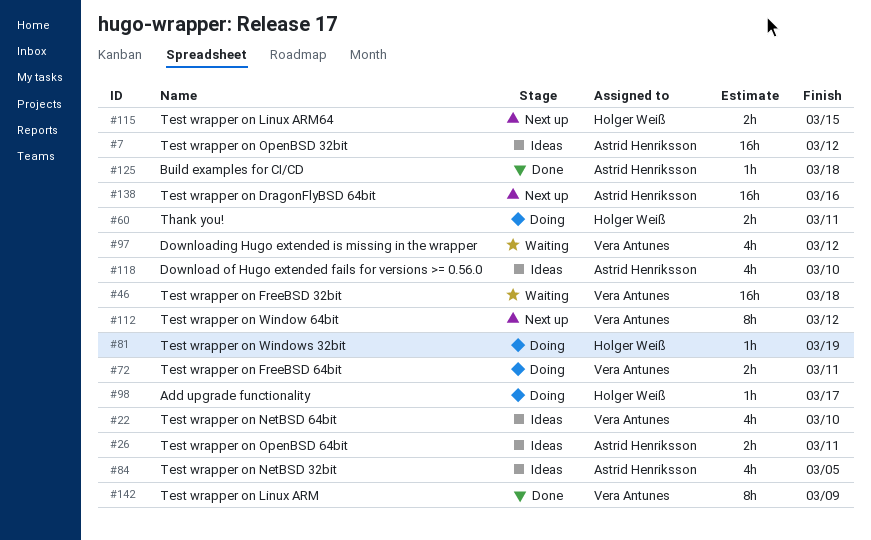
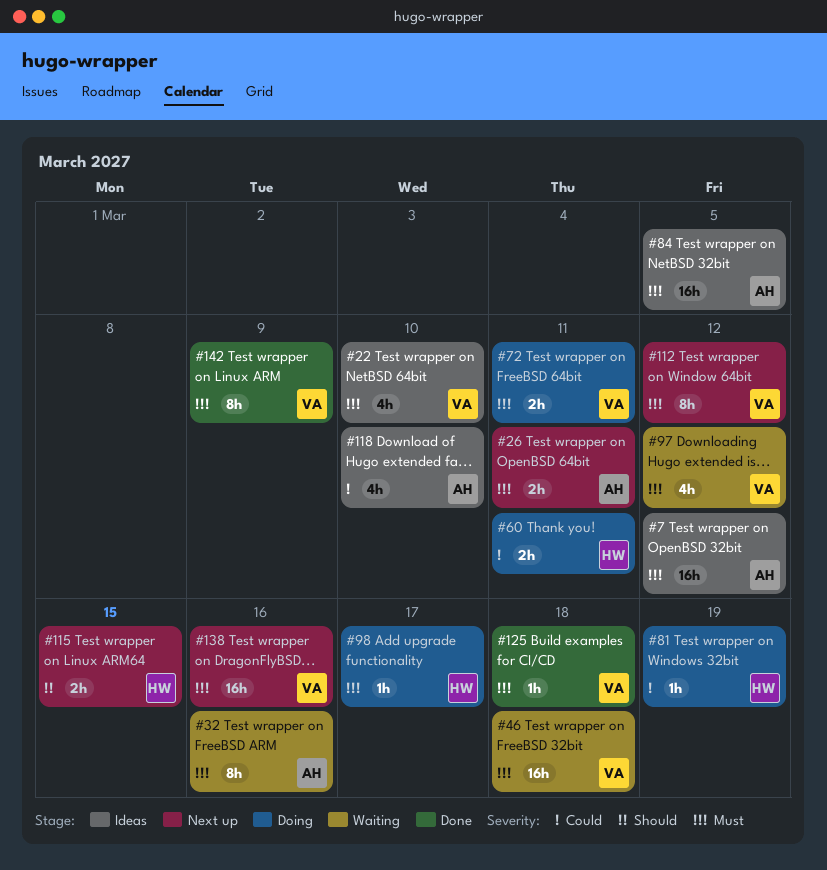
#26, status: Ideas -> Next up
#32: none -> present
#84, estimate: 4h -> 16h
#125, owner: Astrid Henriksson -> Vera Antunes
#138, owner: Astrid Henriksson -> Vera Antunes

